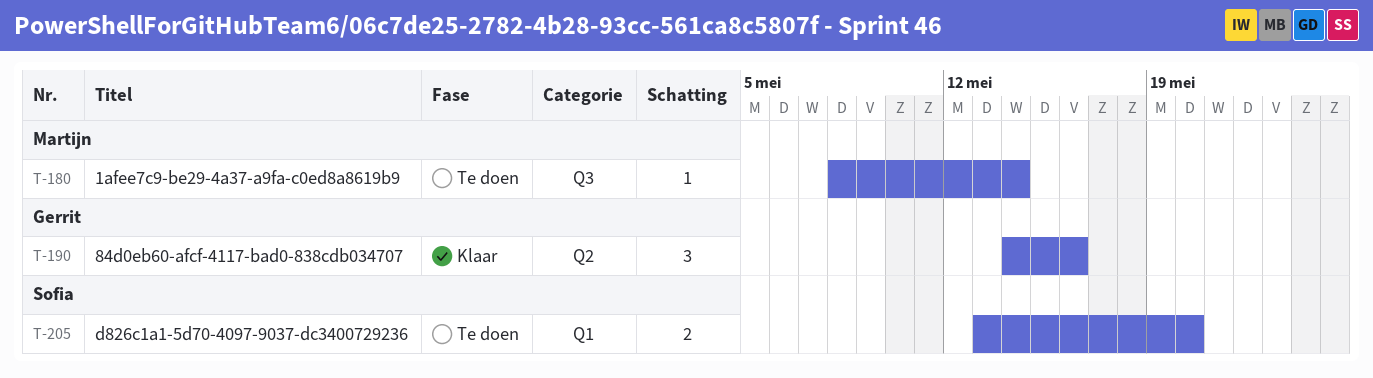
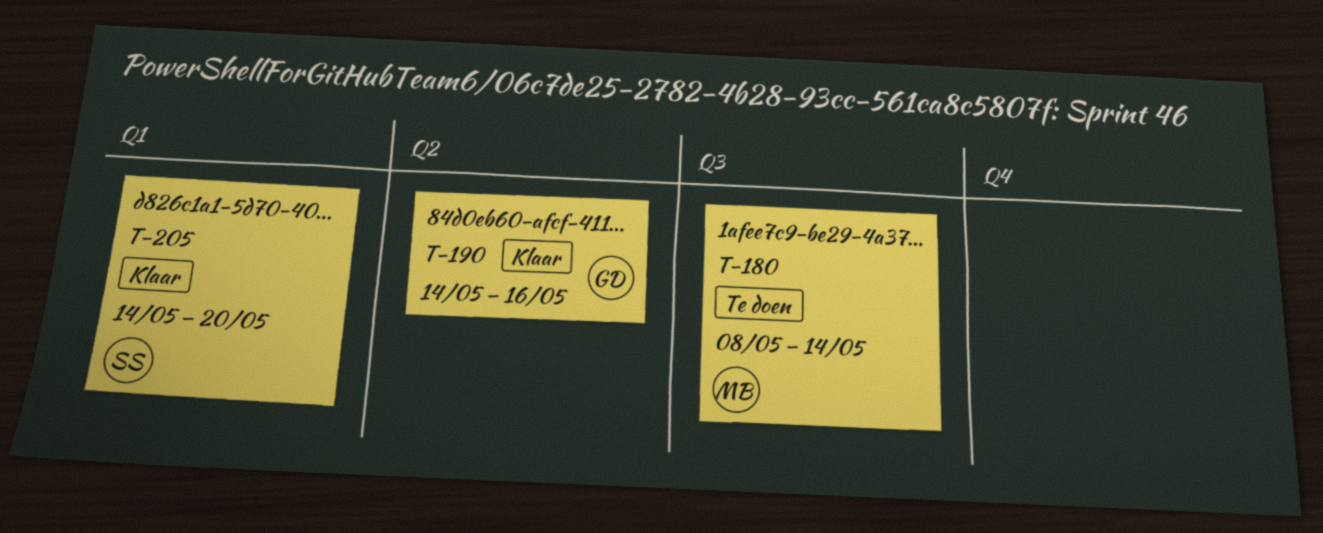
T-205, status: Te doen -> Klaar
T-205, start: May 13 -> May 14

